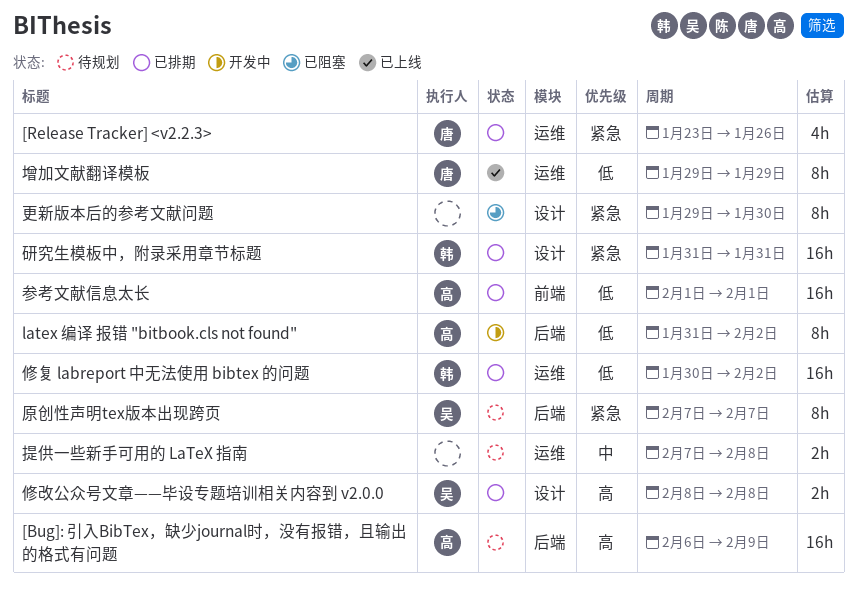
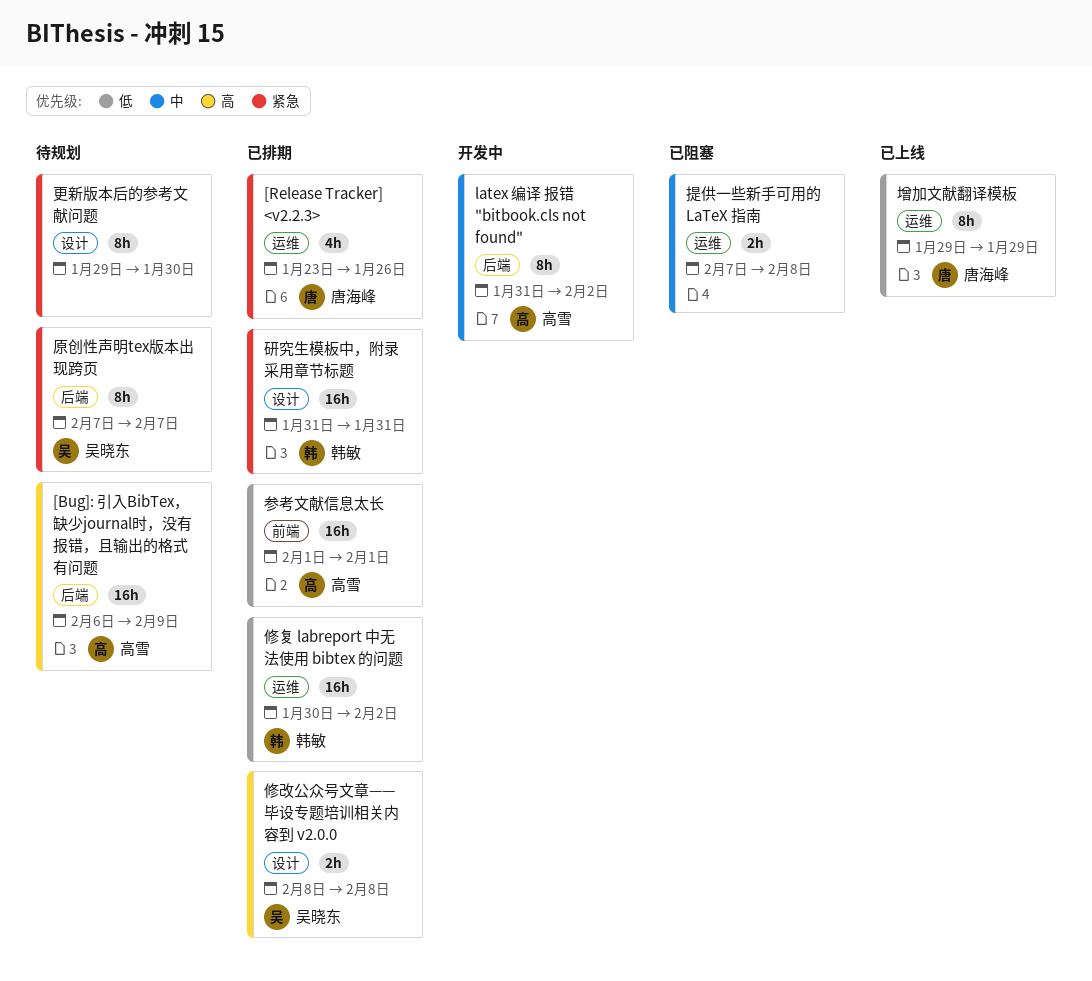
latex 编译 报错 "bitbook.cls not found", priority: 低 -> 中
提供一些新手可用的 LaTeX 指南, status: 待规划 -> 已阻塞
更新版本后的参考文献问题, status: 已阻塞 -> 待规划

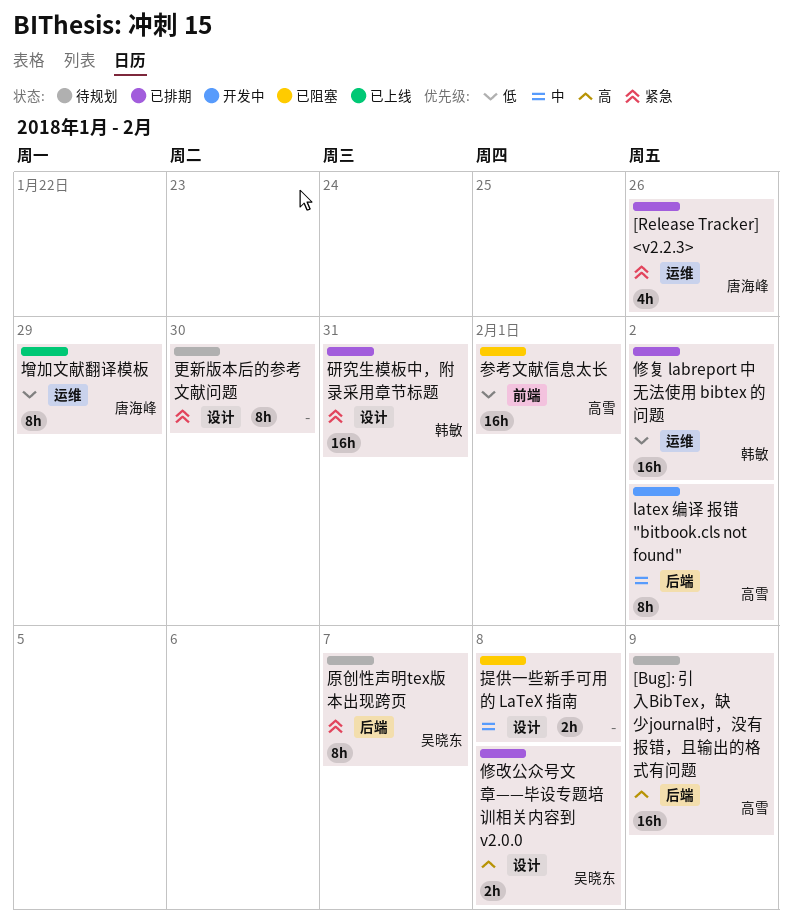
参考文献信息太长, status: 已排期 -> 已阻塞
提供一些新手可用的 LaTeX 指南, label: 运维 -> 设计

